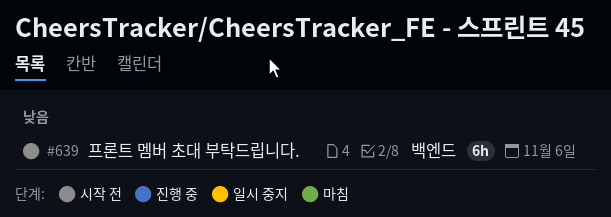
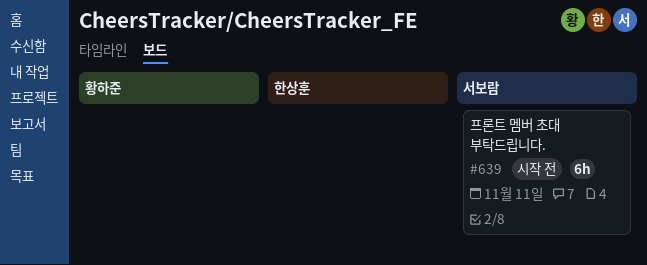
#639, due: Nov 6 -> Nov 11

